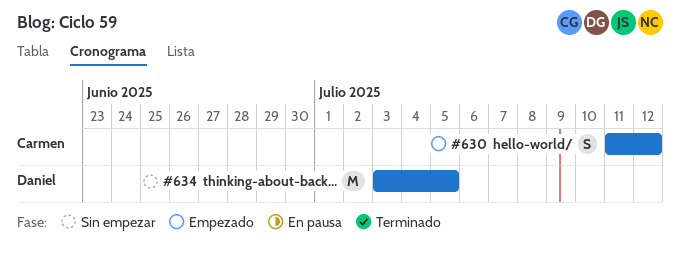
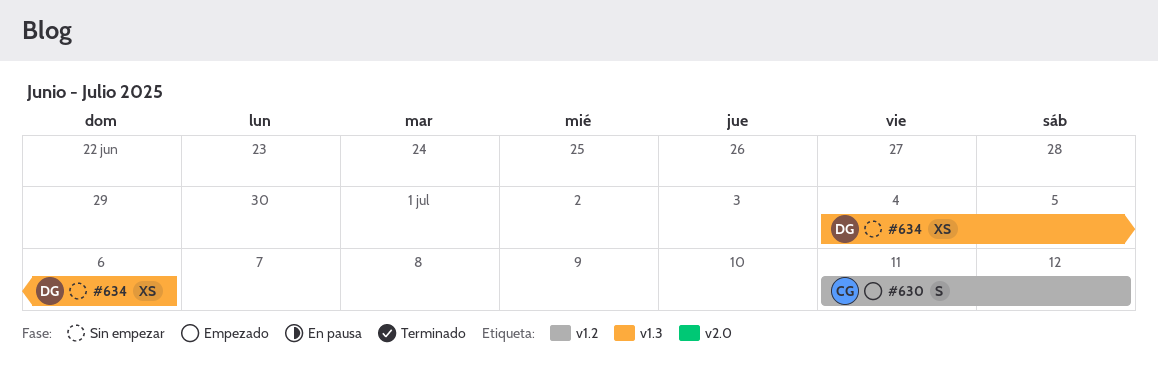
#634, estimate: M -> XS
#634, start: Jul 3 -> Jul 4
#634, due: Jul 5 -> Jul 6

